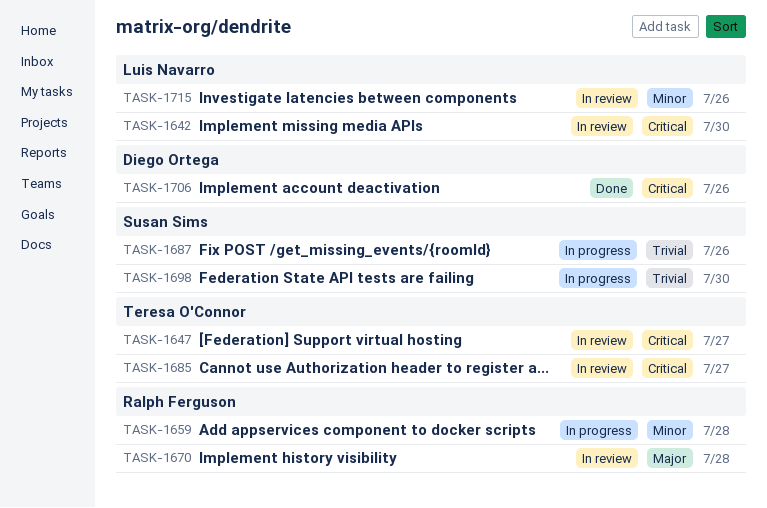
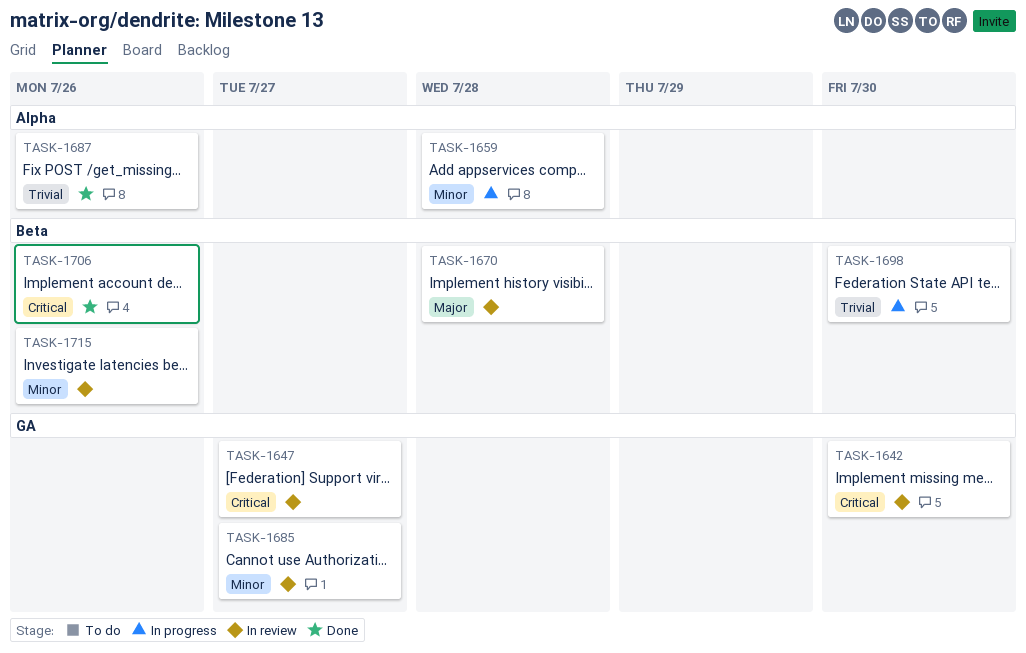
TASK-1685, priority: Critical -> Minor
TASK-1687, status: In progress -> Done

